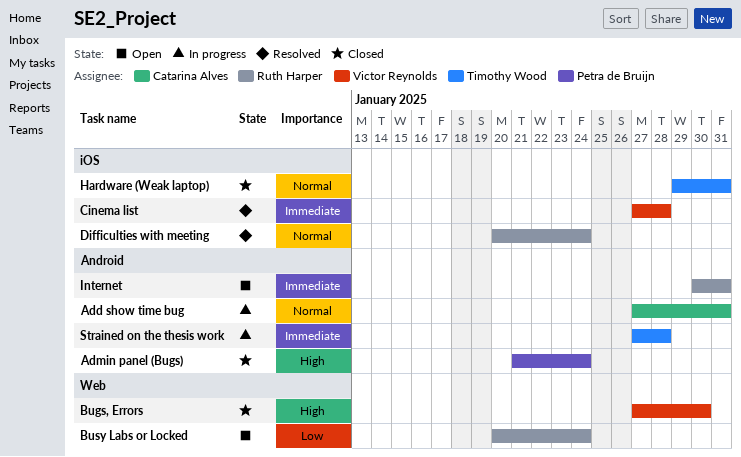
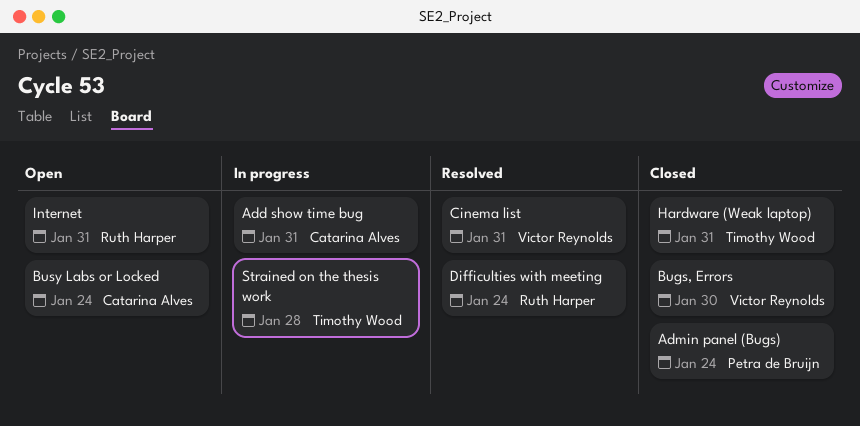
Busy Labs or Locked, owner: Ruth Harper -> Catarina Alves
Cinema list, due: Jan 28 -> Jan 31

